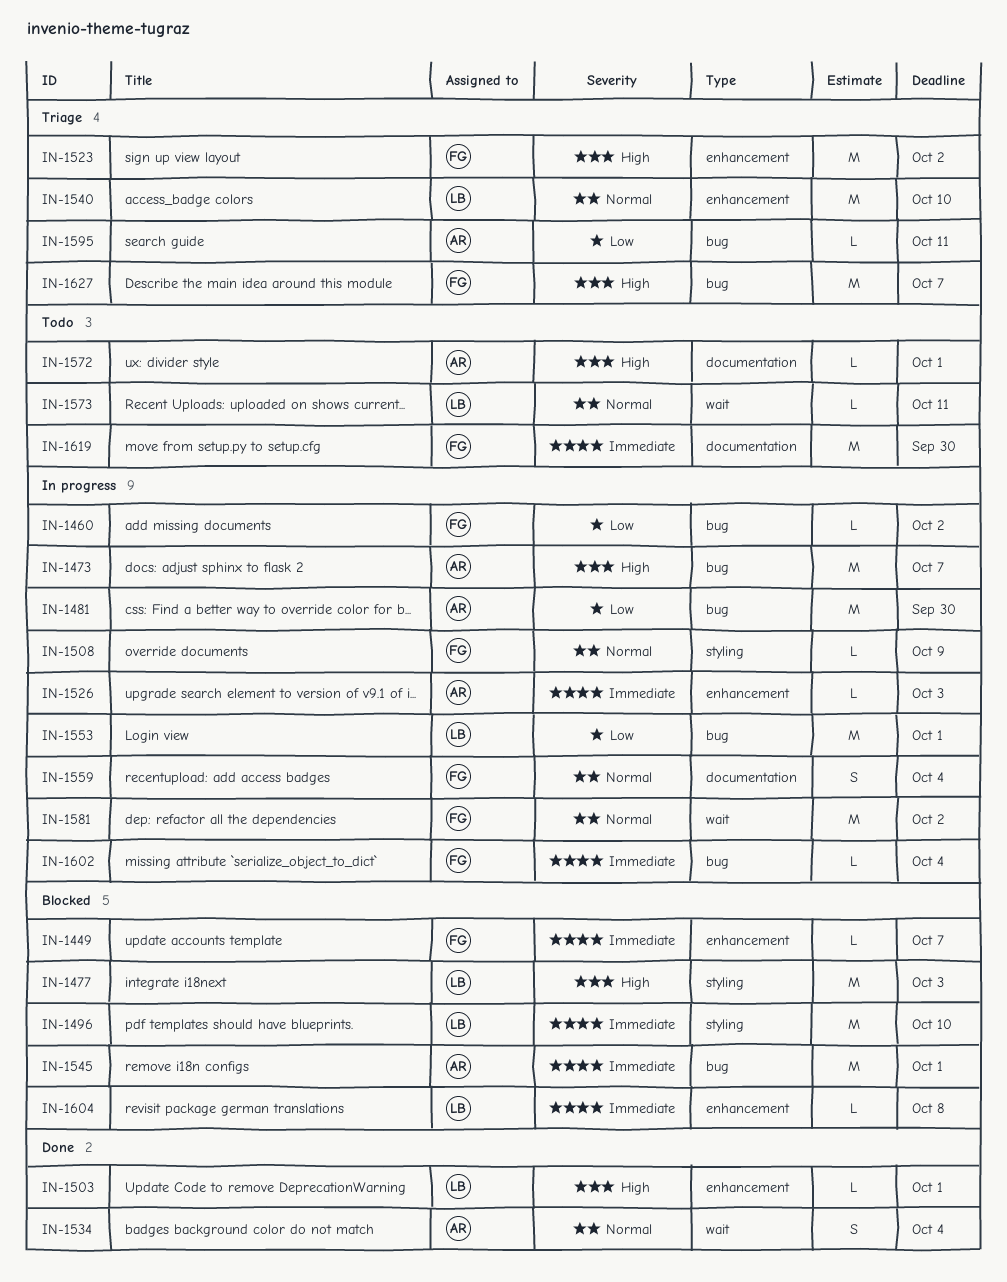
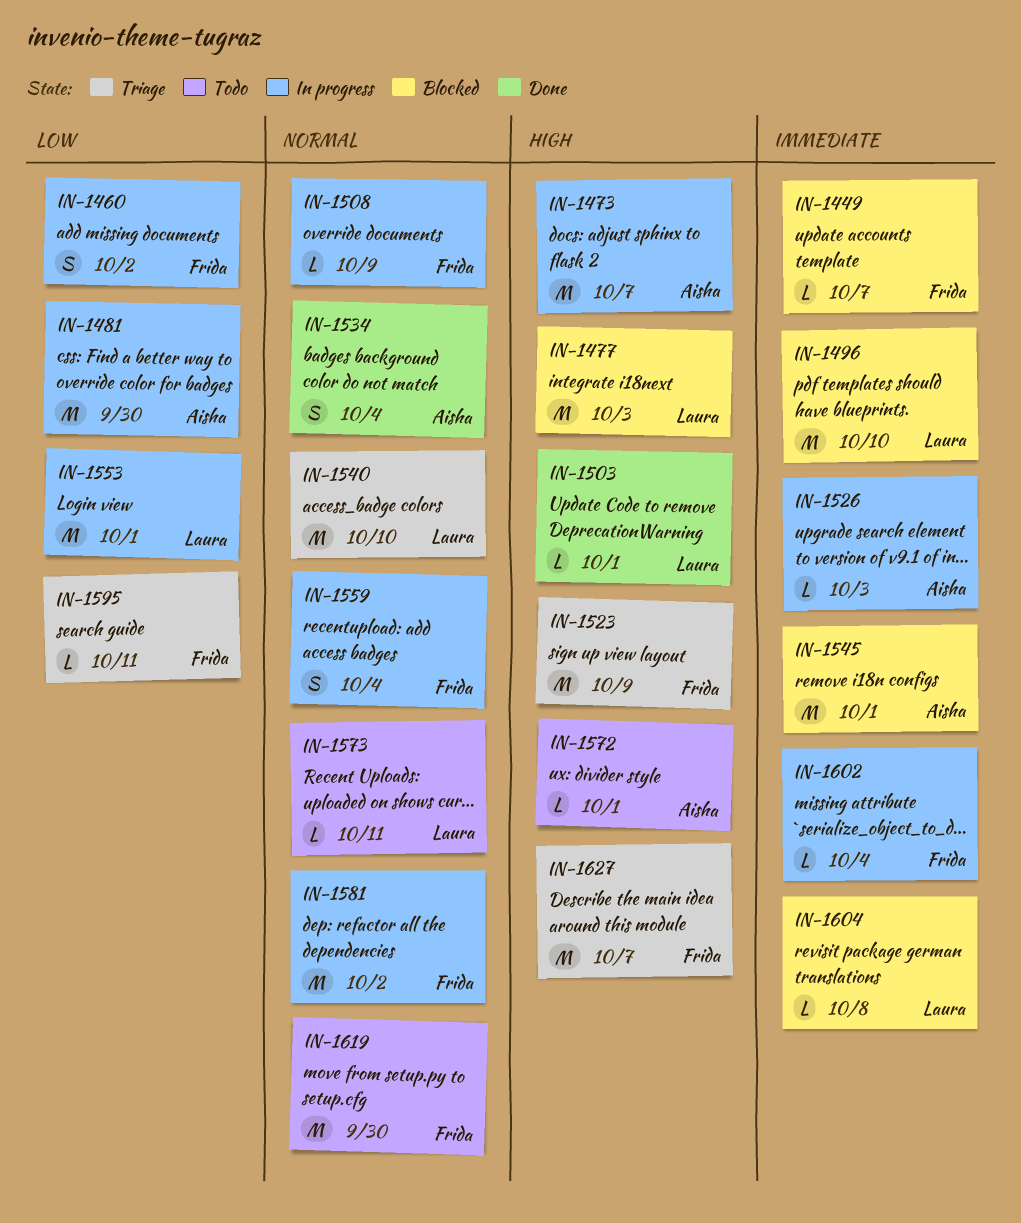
IN-1460, estimate: L -> S
IN-1523, due: Oct 2 -> Oct 9
IN-1595, owner: Aisha -> Frida
IN-1619, priority: Immediate -> Normal

